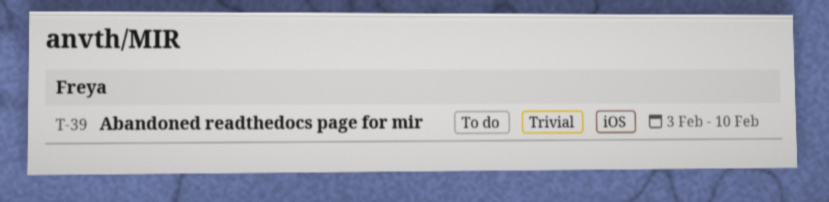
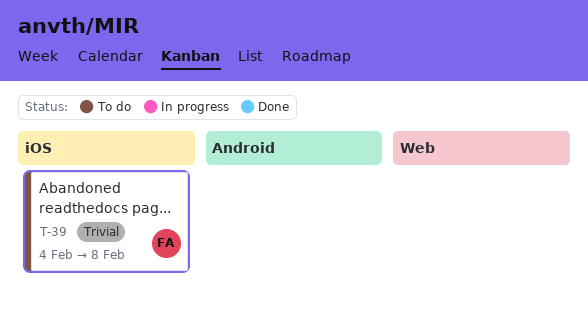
T-39, start: Feb 3 -> Feb 4
T-39, due: Feb 10 -> Feb 8

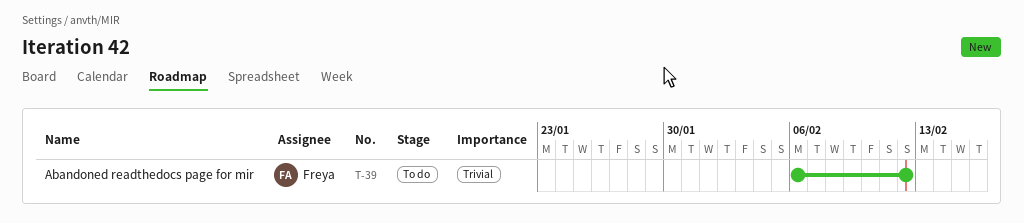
T-39, start: Feb 4 -> Feb 6
T-39, due: Feb 8 -> Feb 12

